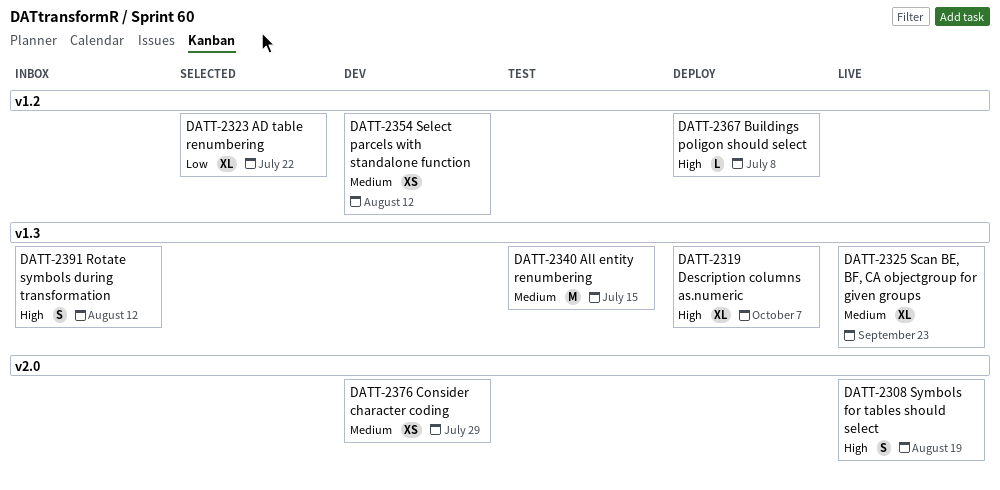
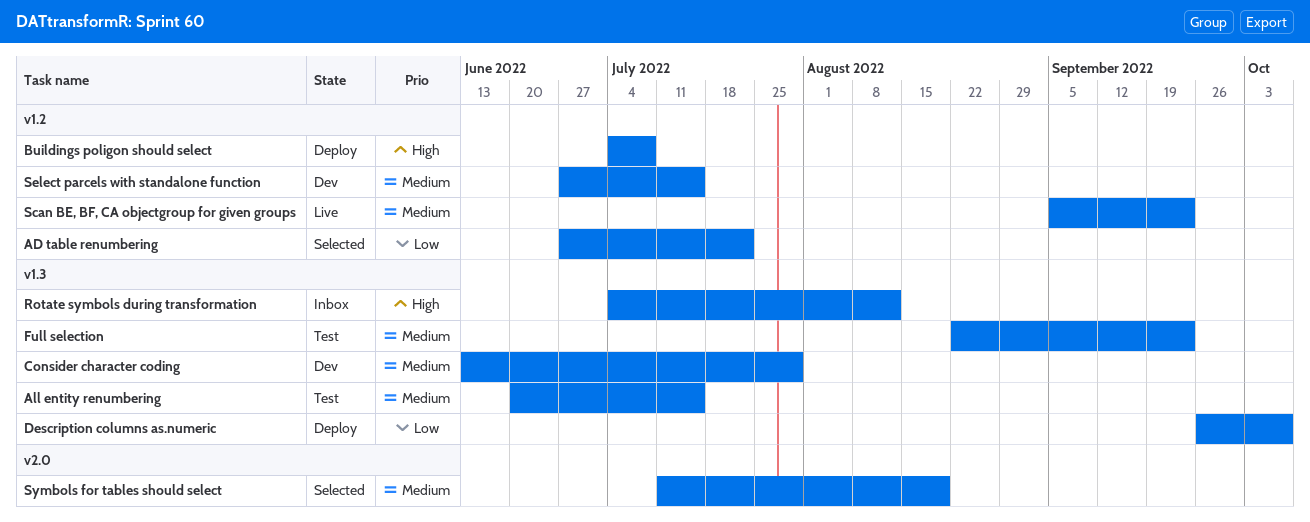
Consider character coding, label: v2.0 -> v1.3
Description columns as.numeric, priority: High -> Low
Full selection: none -> present
Scan BE, BF, CA objectgroup for given groups, label: v1.3 -> v1.2
Select parcels with standalone function, due: Aug 12 -> Jul 15
Symbols for tables should select, status: Live -> Selected
Symbols for tables should select, priority: High -> Medium

